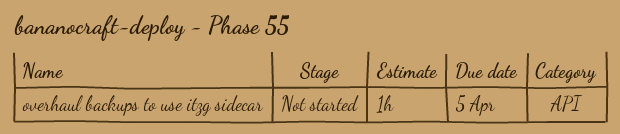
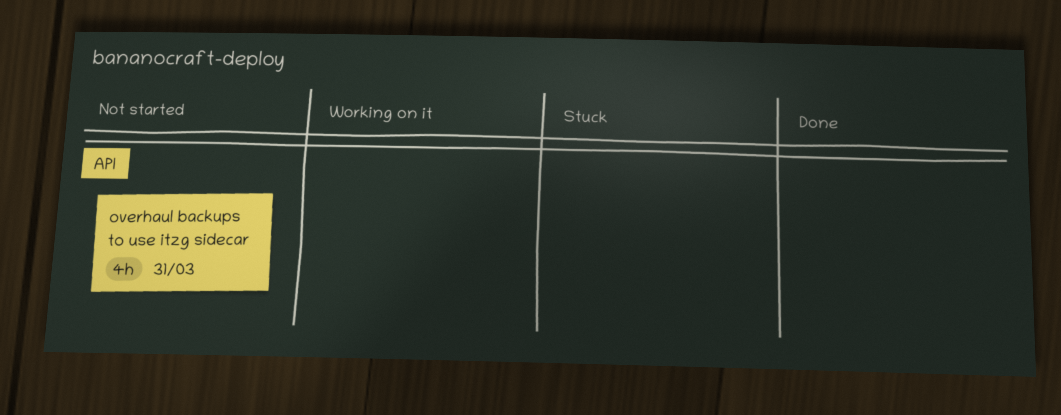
overhaul backups to use itzg sidecar, estimate: 1h -> 4h
overhaul backups to use itzg sidecar, due: Apr 5 -> Mar 31

